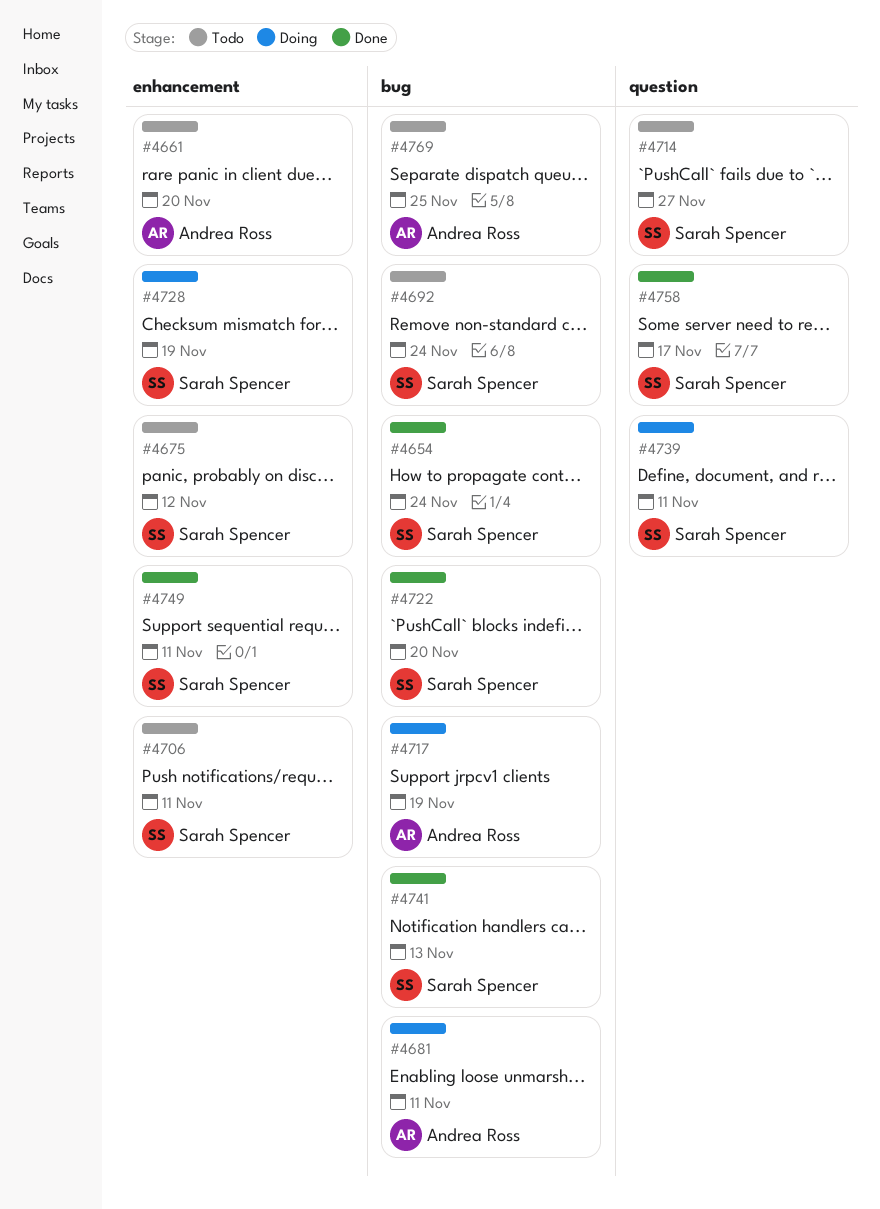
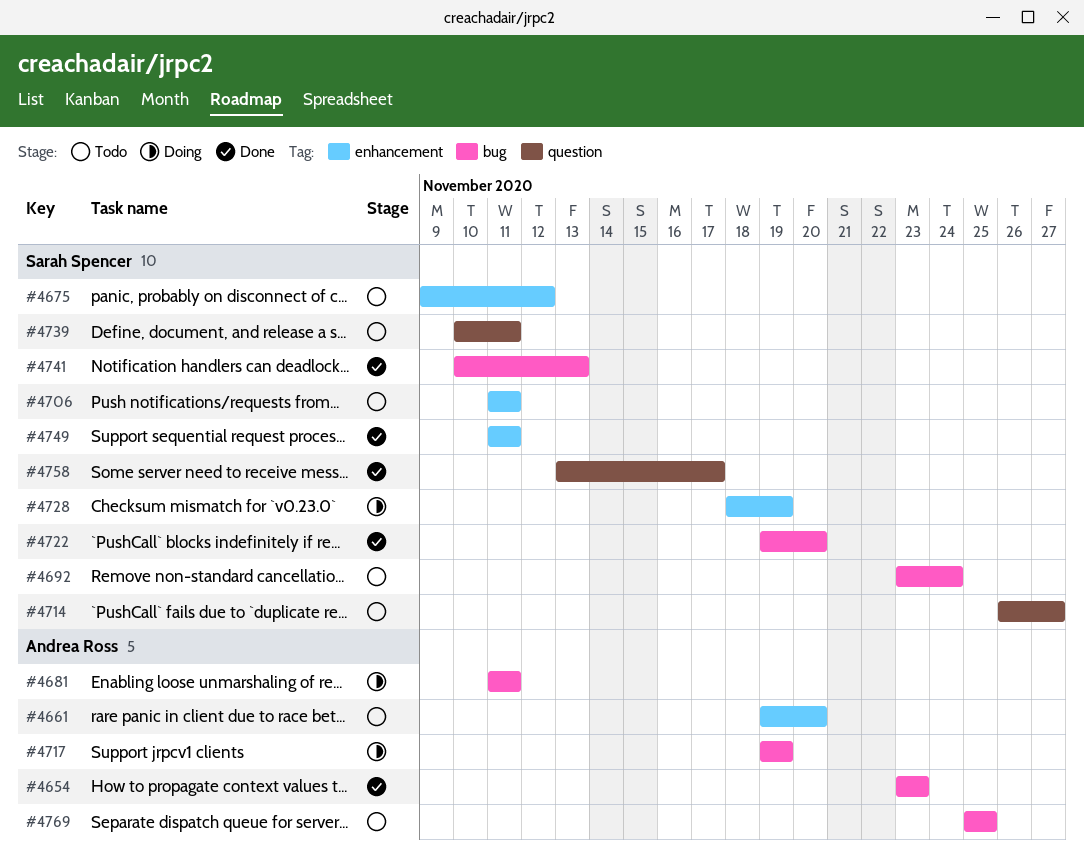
#4654, owner: Sarah Spencer -> Andrea Ross
#4654, due: Nov 24 -> Nov 23
#4739, status: Doing -> Todo

